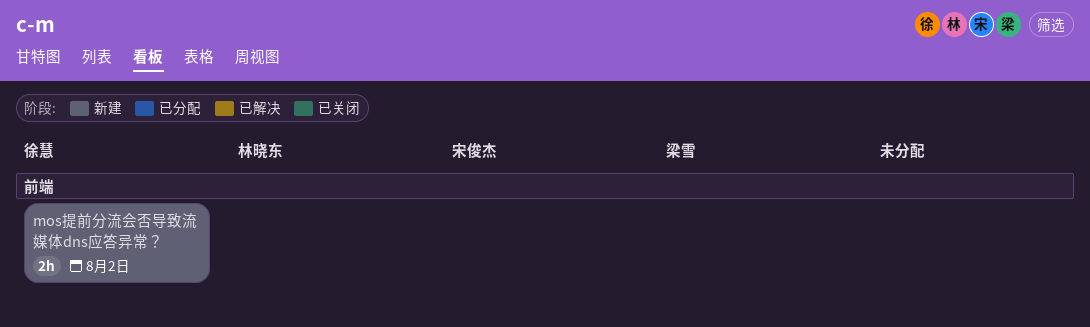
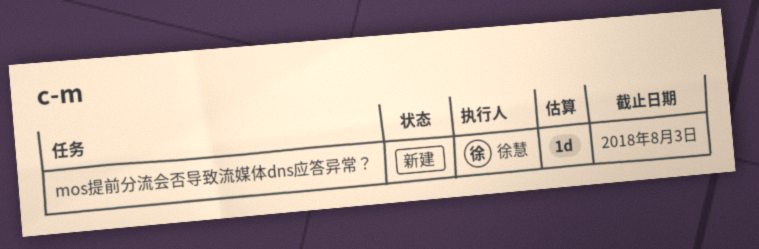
mos提前分流会否导致流媒体dns应答异常？, estimate: 2h -> 1d
mos提前分流会否导致流媒体dns应答异常？, due: Aug 2 -> Aug 3

